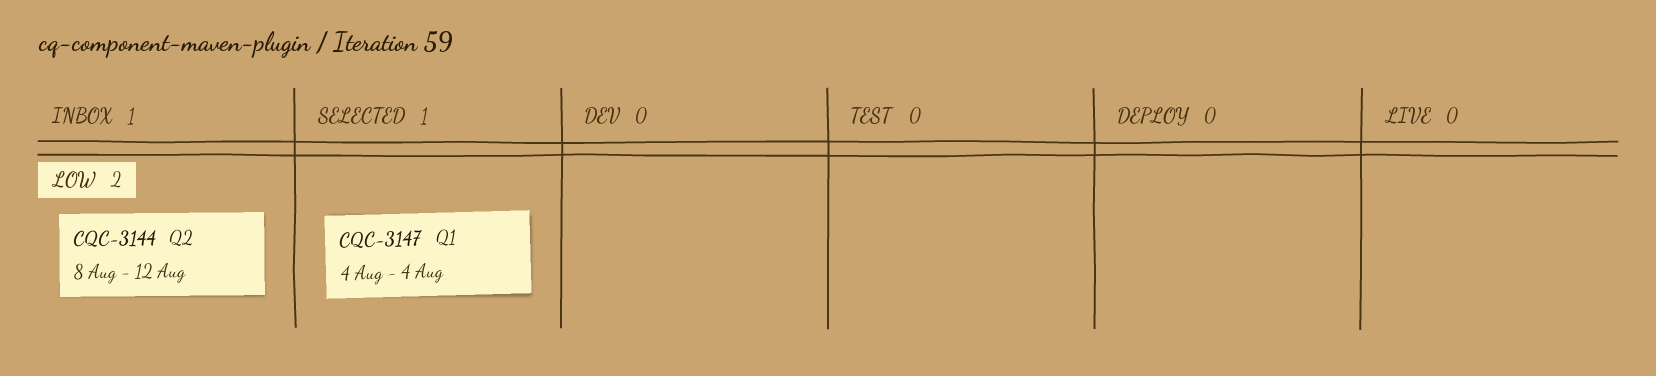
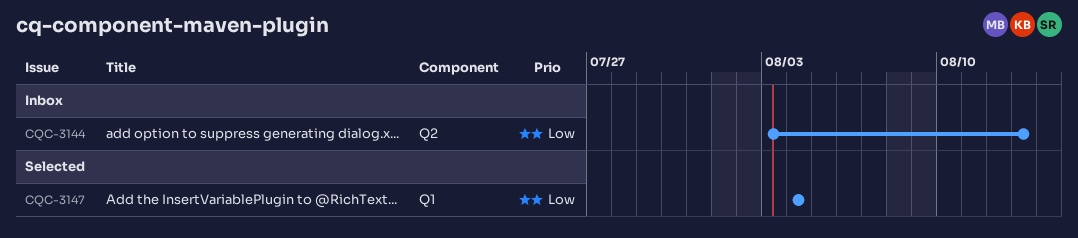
CQC-3144, start: Aug 8 -> Aug 3
CQC-3144, due: Aug 12 -> Aug 13

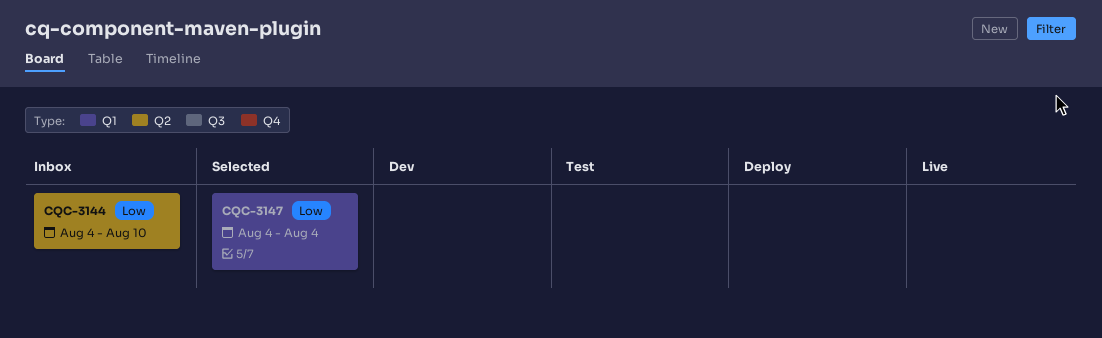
CQC-3144, start: Aug 3 -> Aug 4
CQC-3144, due: Aug 13 -> Aug 10

